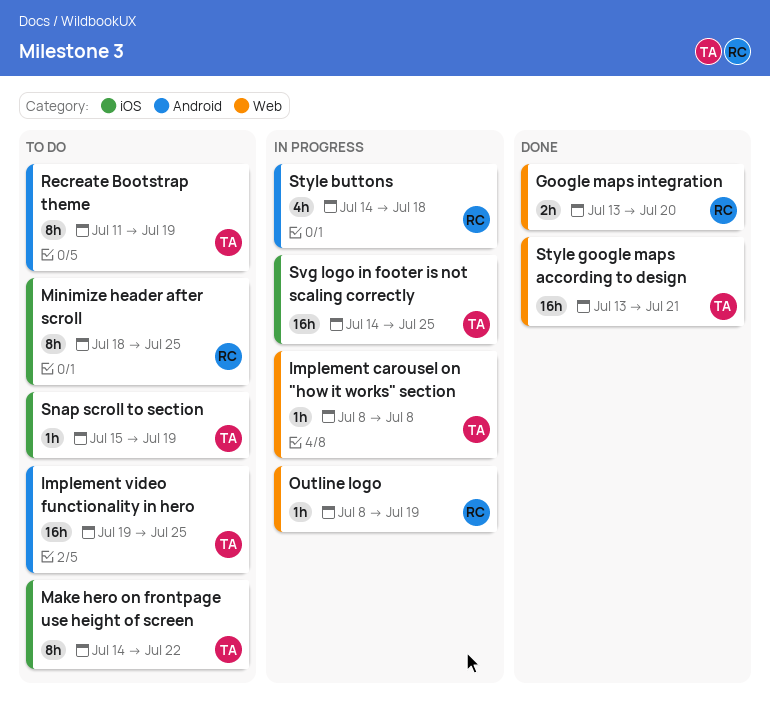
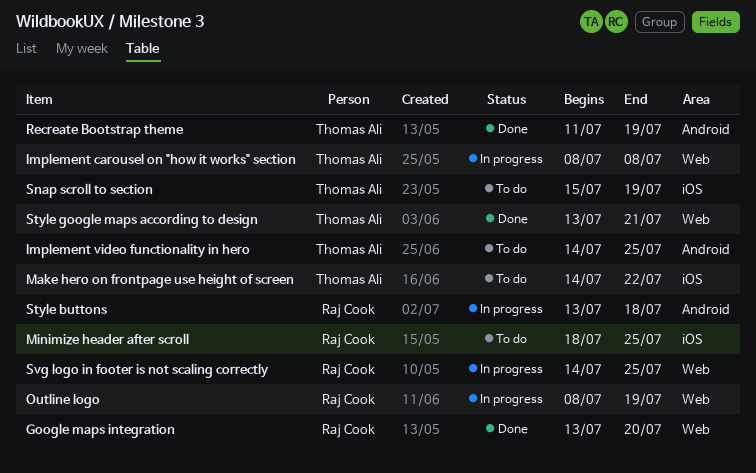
Implement video functionality in hero, start: Jul 19 -> Jul 14
Recreate Bootstrap theme, status: To do -> Done
Style buttons, start: Jul 14 -> Jul 13
Svg logo in footer is not scaling correctly, owner: Thomas Ali -> Raj Cook
Svg logo in footer is not scaling correctly, label: iOS -> Web

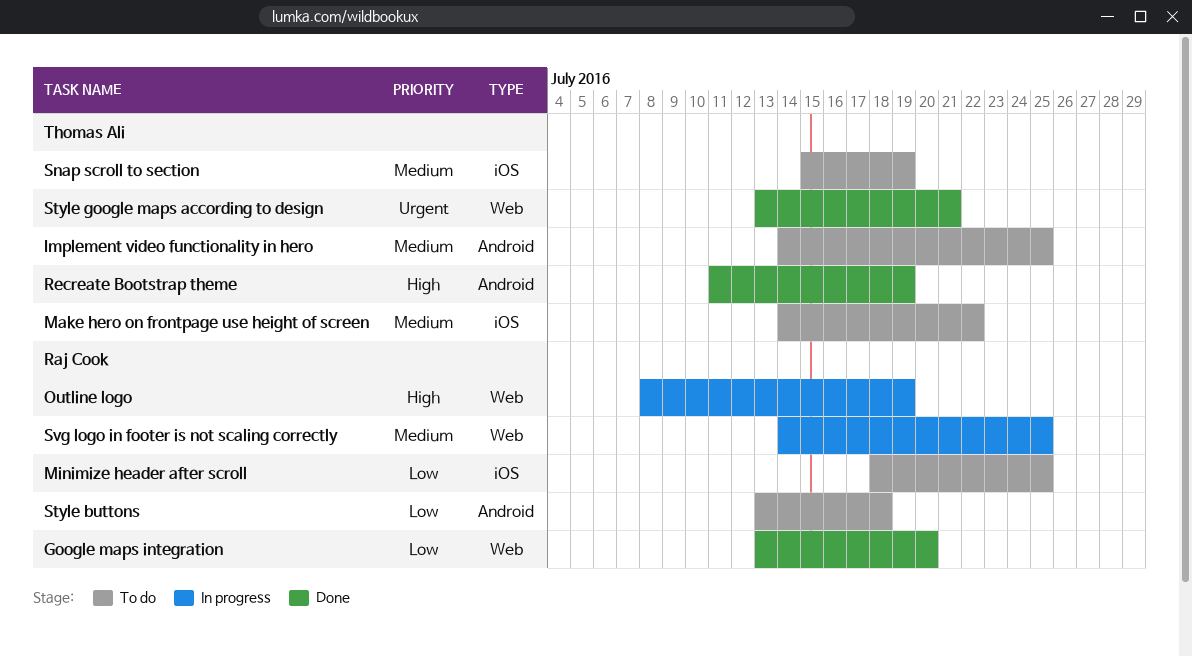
Implement carousel on "how it works" section: present -> none
Style buttons, status: In progress -> To do

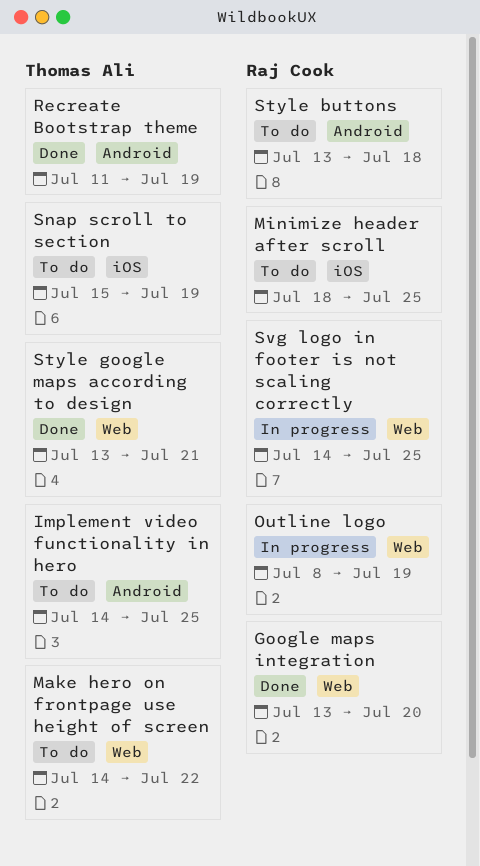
Make hero on frontpage use height of screen, label: iOS -> Web

